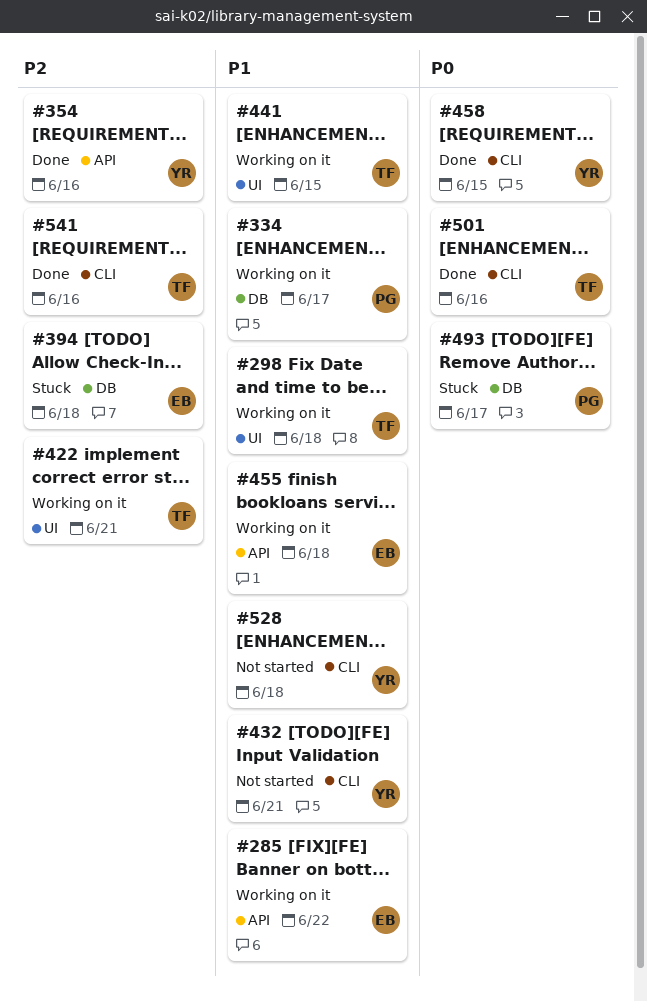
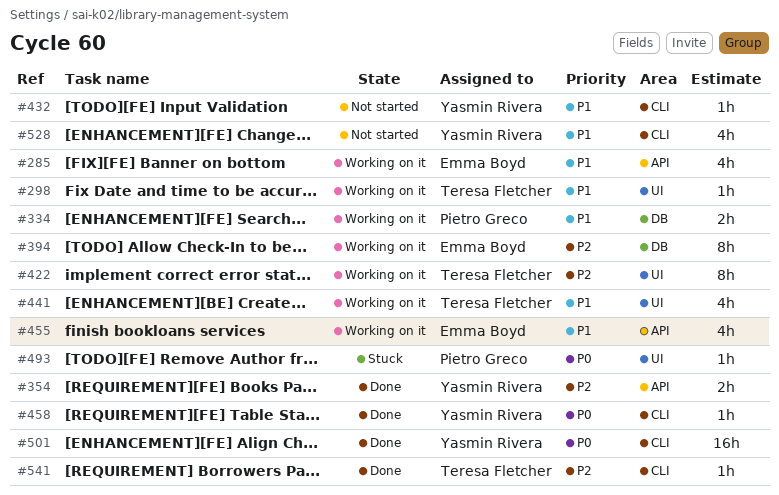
#394, status: Stuck -> Working on it
#493, label: DB -> UI
#501, owner: Teresa Fletcher -> Yasmin Rivera

